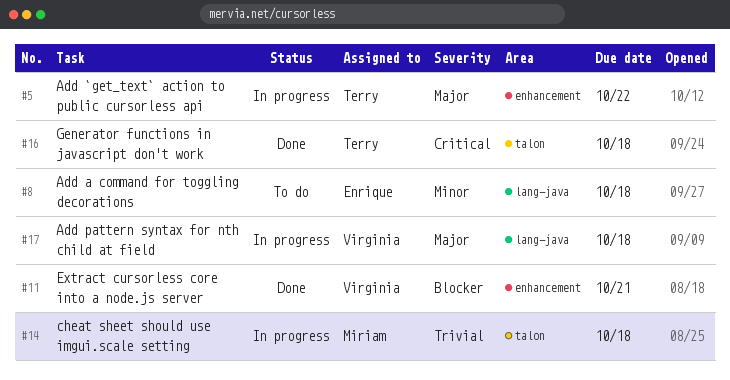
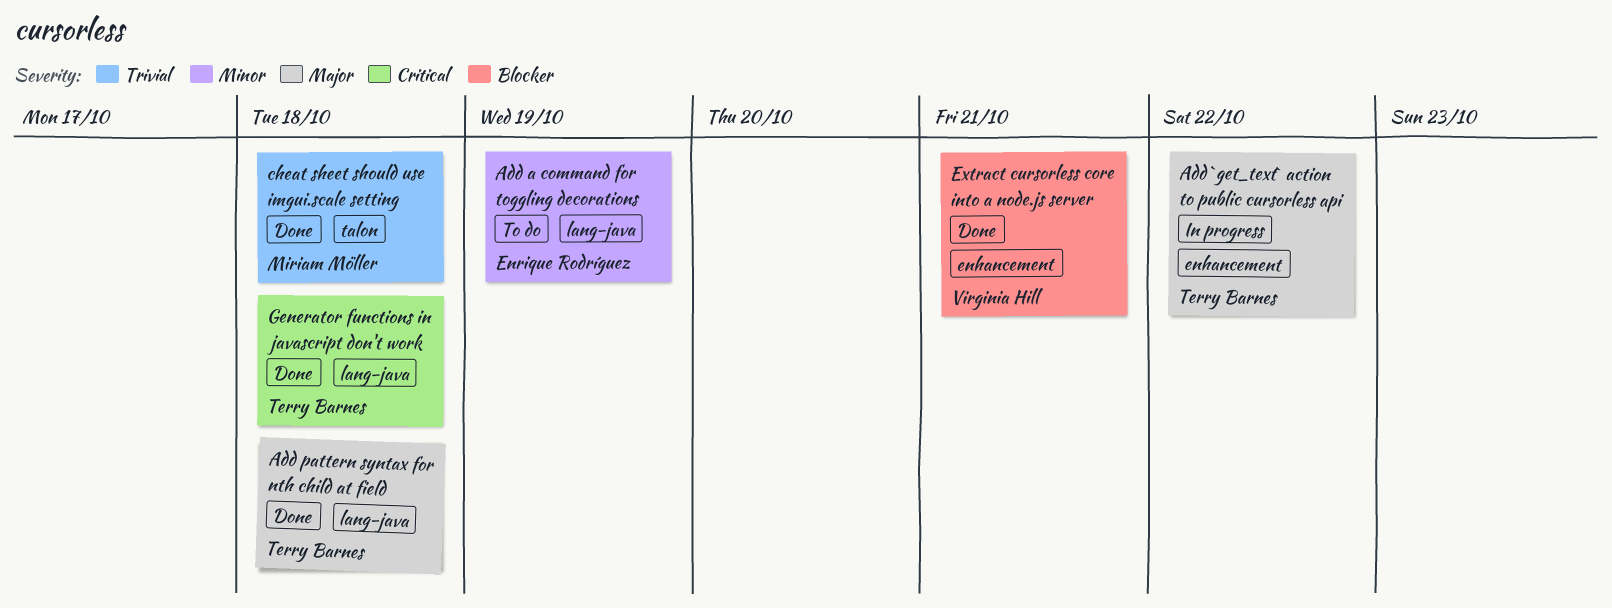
Add a command for toggling decorations, due: Oct 18 -> Oct 19
Add pattern syntax for nth child at field, status: In progress -> Done
Add pattern syntax for nth child at field, owner: Virginia Hill -> Terry Barnes
cheat sheet should use imgui.scale setting, status: In progress -> Done
Generator functions in javascript don't work, label: talon -> lang-java

